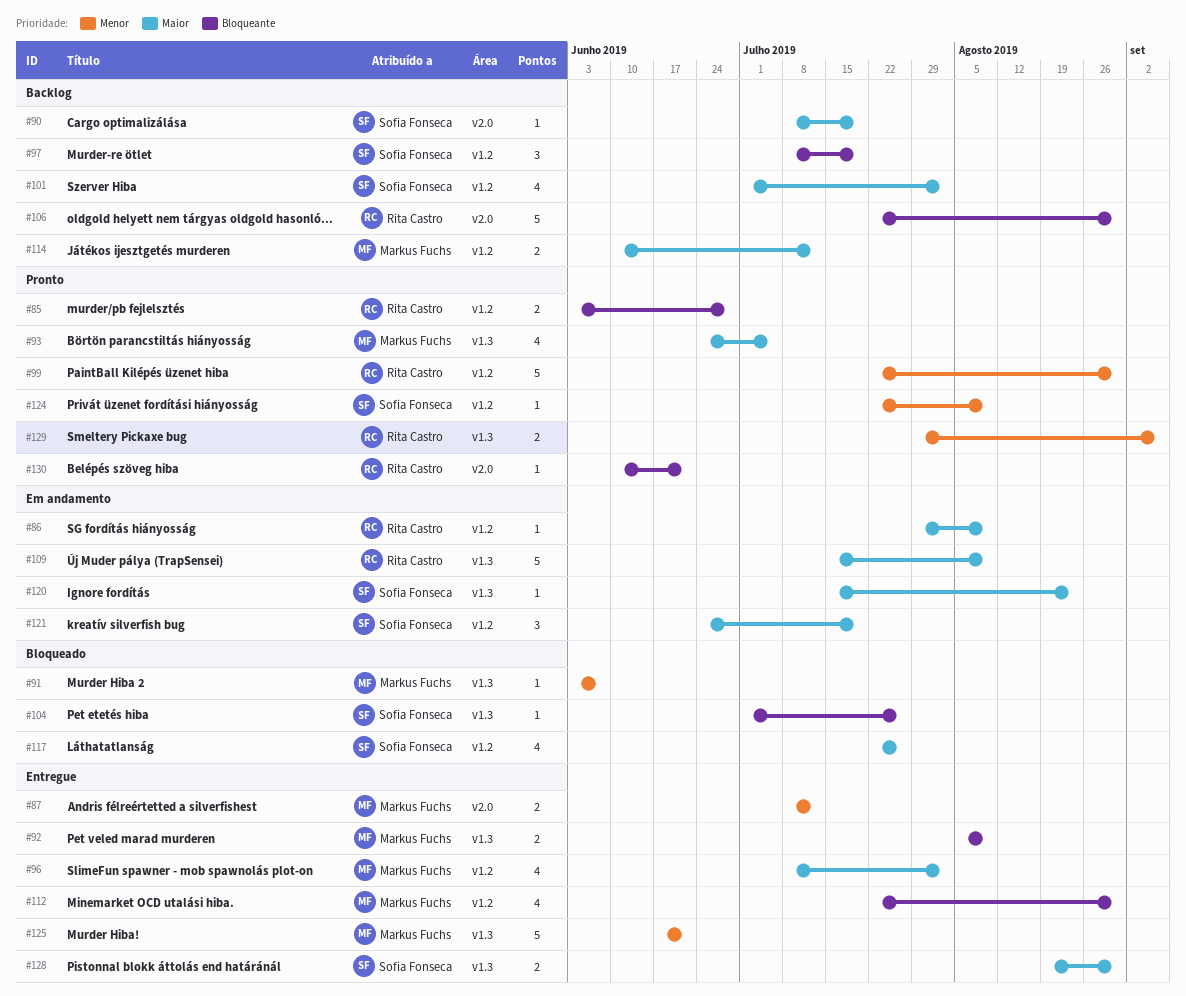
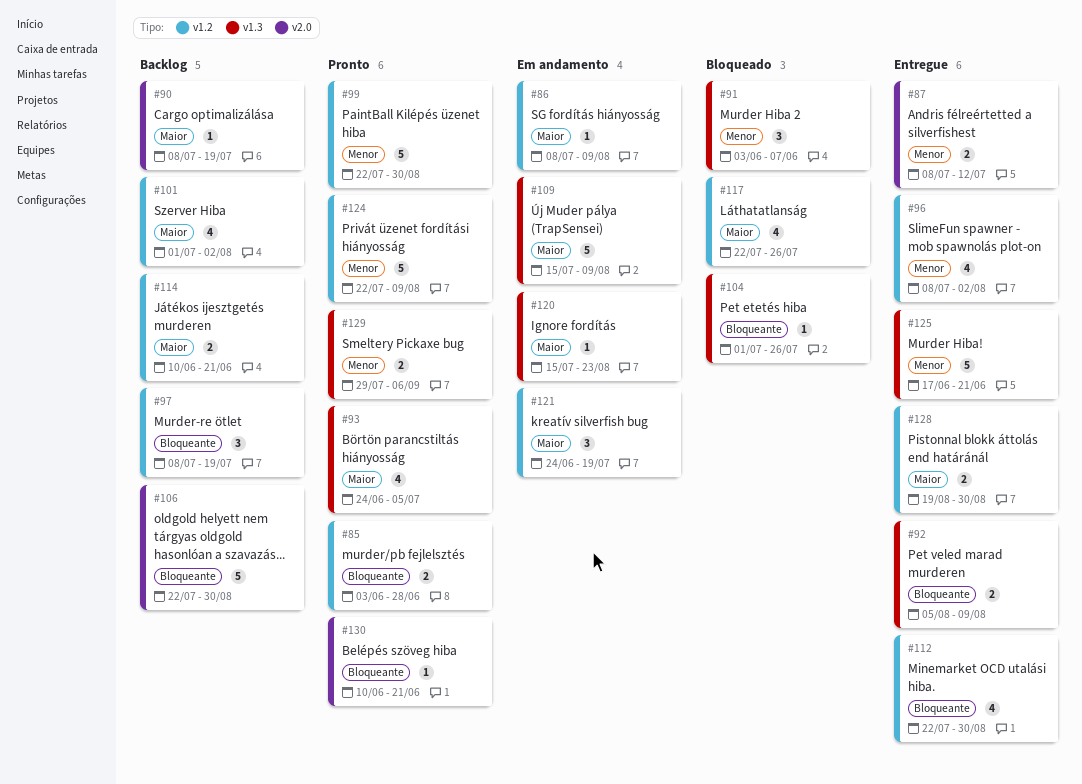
#86, start: Jul 29 -> Jul 8
#91, estimate: 1 -> 3
#96, priority: Maior -> Menor
#114, due: Jul 12 -> Jun 21
#124, estimate: 1 -> 5
#128, label: v1.3 -> v1.2

